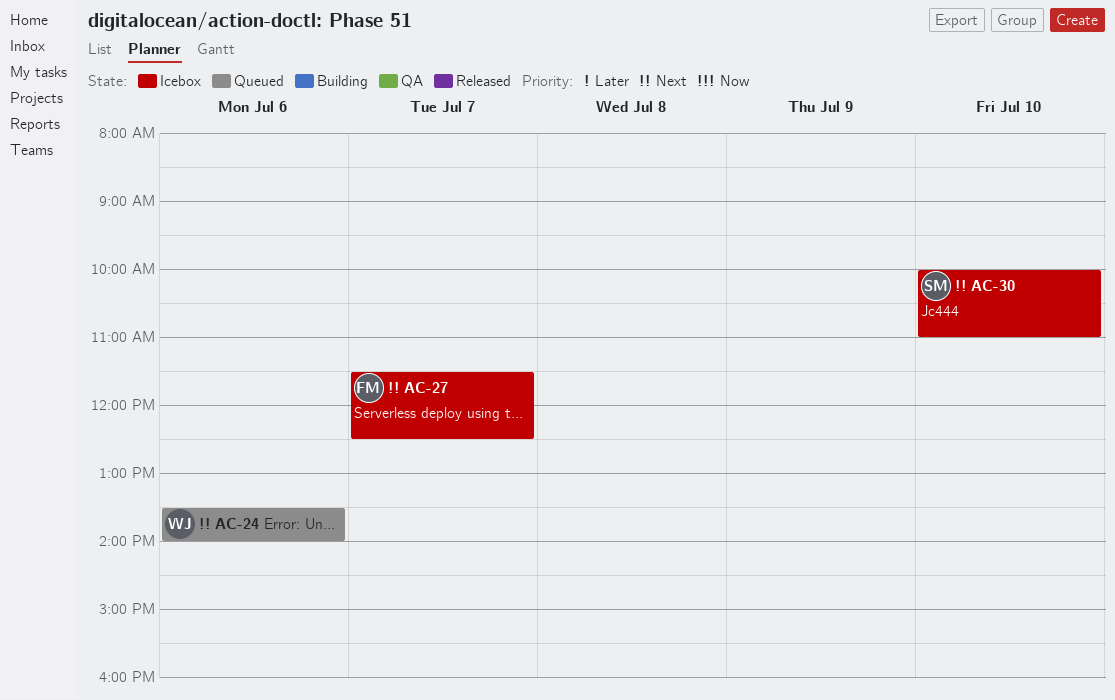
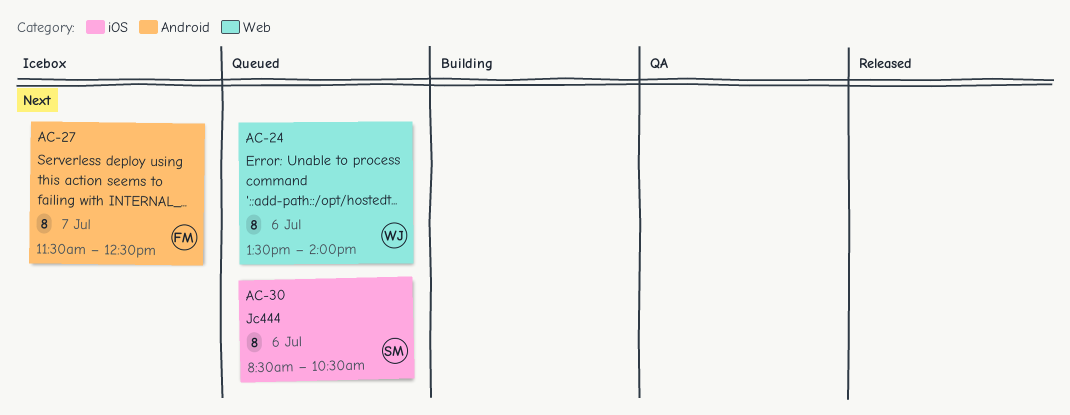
AC-30, status: Icebox -> Queued
AC-30, day: Jul 10 -> Jul 6
AC-30, begins: 10:00 -> 08:30
AC-30, ends: 11:00 -> 10:30

